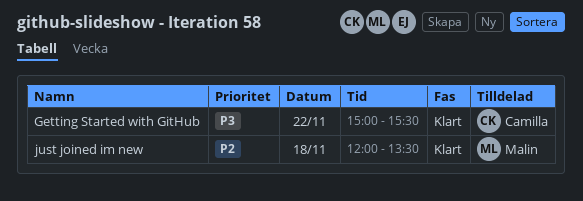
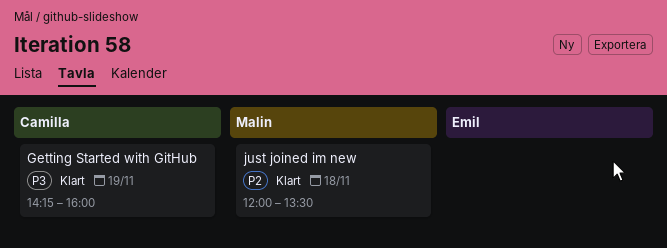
Getting Started with GitHub, day: Nov 22 -> Nov 19
Getting Started with GitHub, begins: 15:00 -> 14:15
Getting Started with GitHub, ends: 15:30 -> 16:00

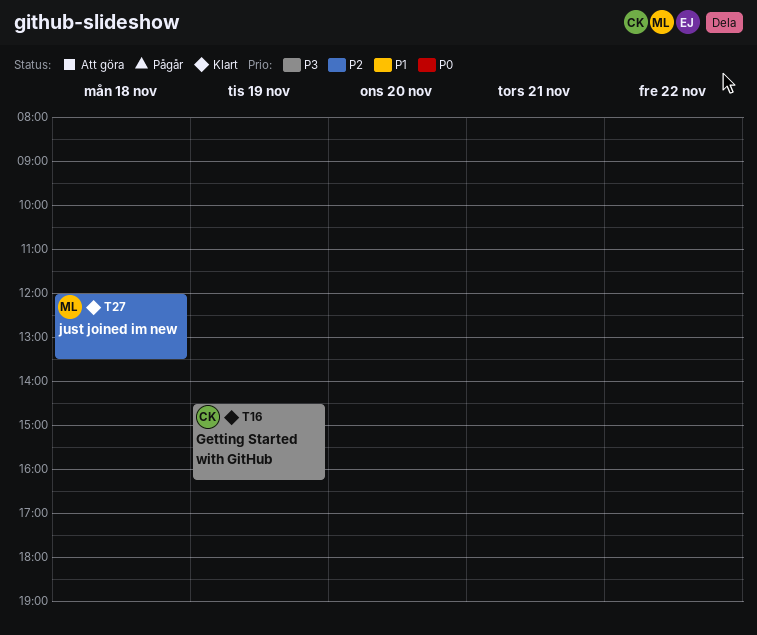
Getting Started with GitHub, begins: 14:15 -> 14:30
Getting Started with GitHub, ends: 16:00 -> 16:15

